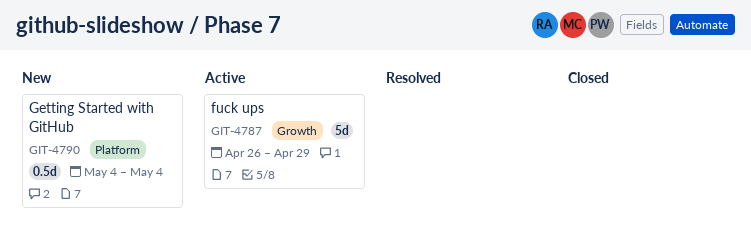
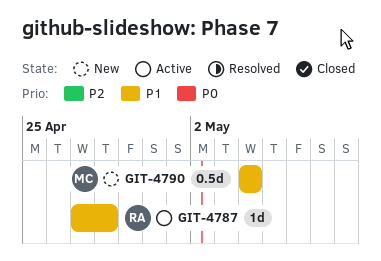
GIT-4787, estimate: 5d -> 1d
GIT-4787, start: Apr 26 -> Apr 27
GIT-4787, due: Apr 29 -> Apr 28

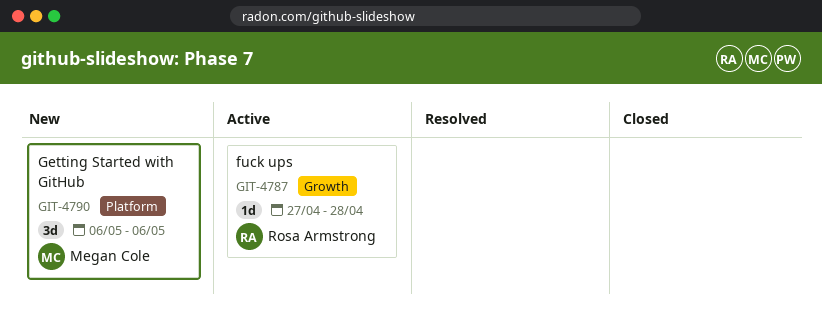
GIT-4790, estimate: 0.5d -> 3d
GIT-4790, start: May 4 -> May 6
GIT-4790, due: May 4 -> May 6

